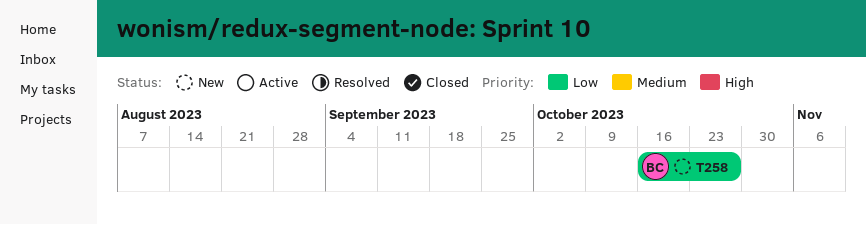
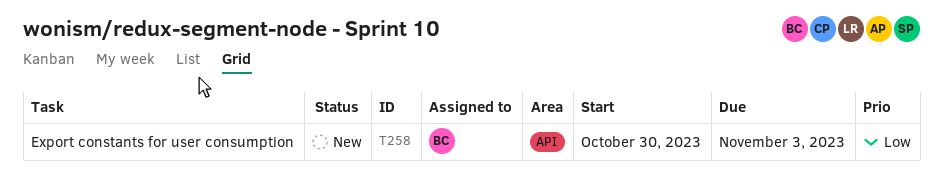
T258, start: Oct 16 -> Oct 30
T258, due: Oct 27 -> Nov 3

